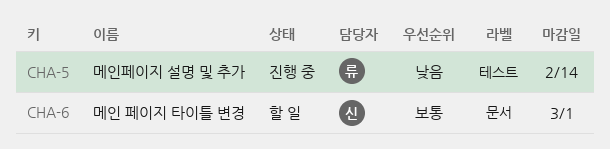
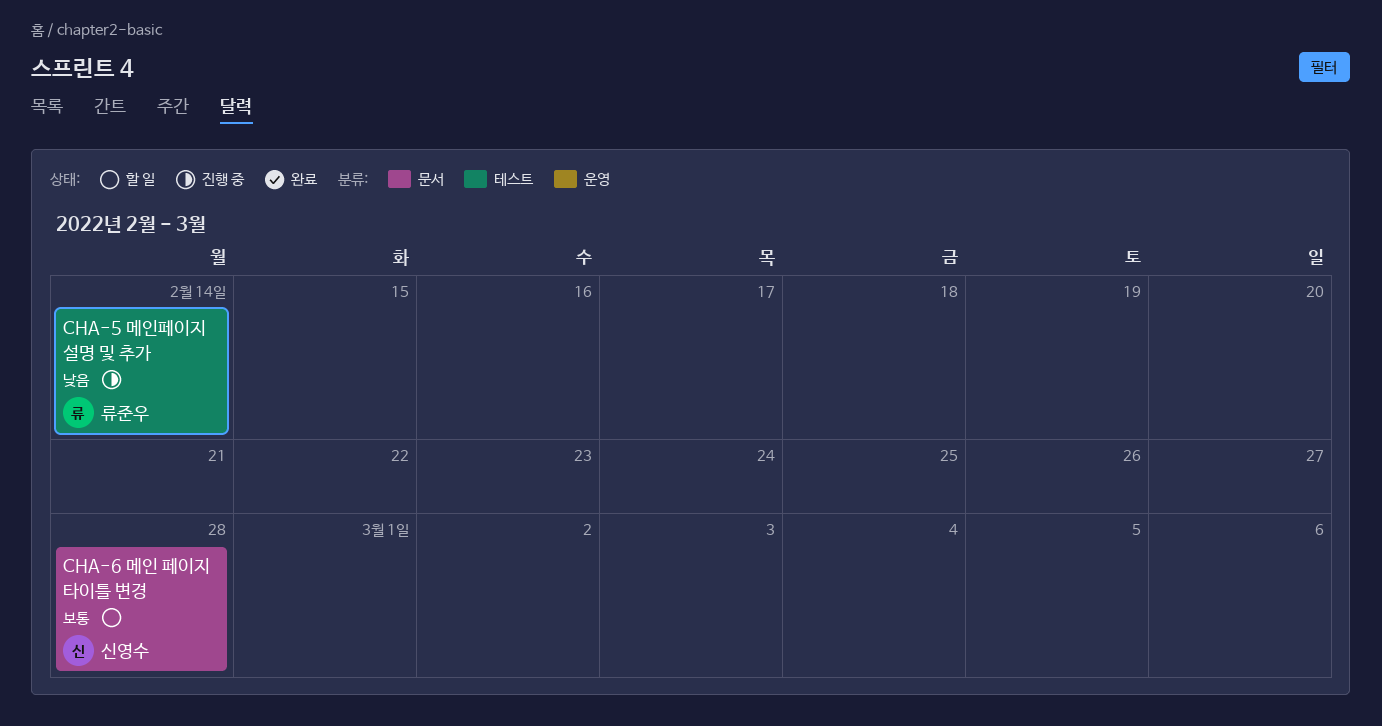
CHA-6, due: Mar 1 -> Feb 28

